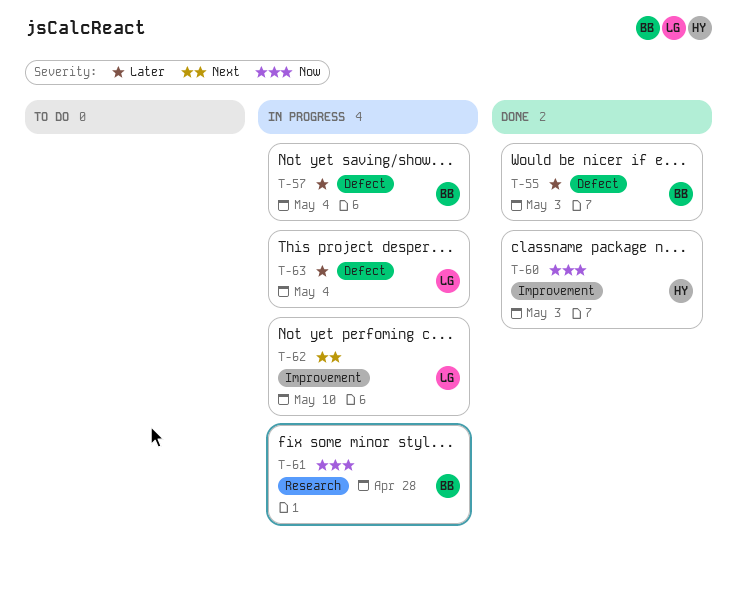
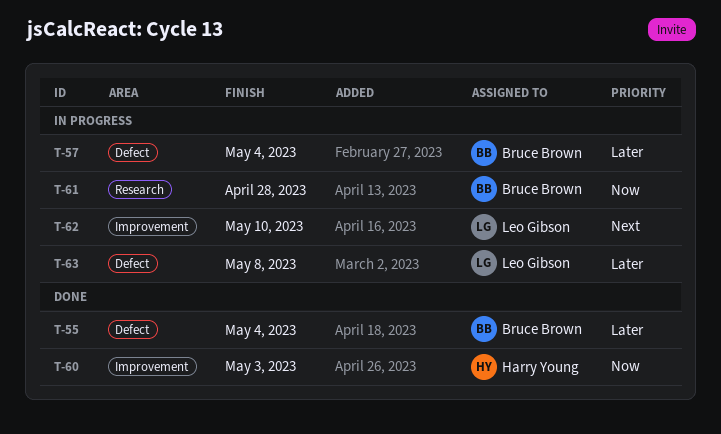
T-55, due: May 3 -> May 4
T-63, due: May 4 -> May 8

